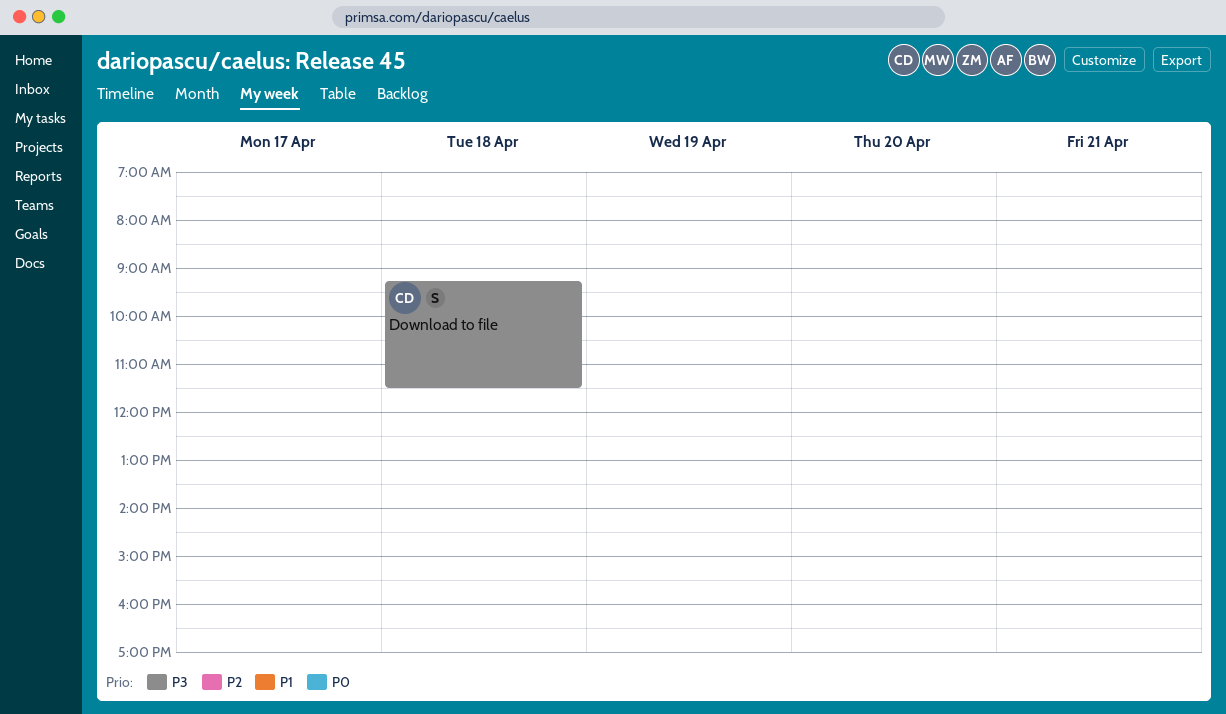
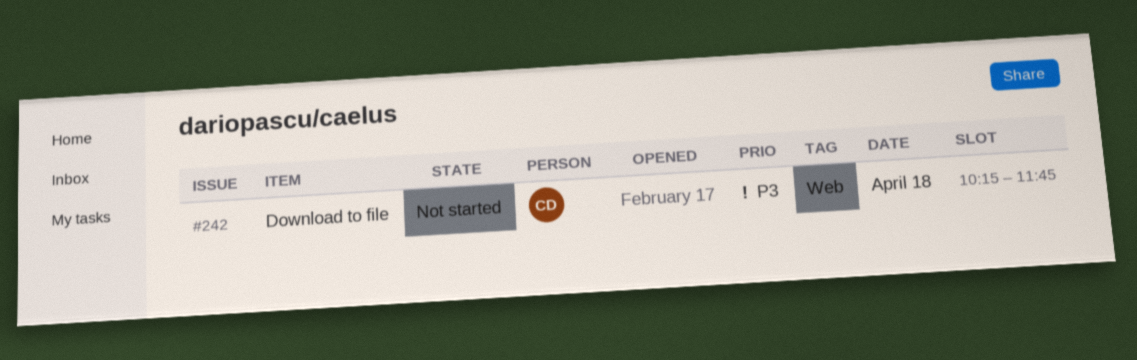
Download to file, begins: 09:15 -> 10:15
Download to file, ends: 11:30 -> 11:45

